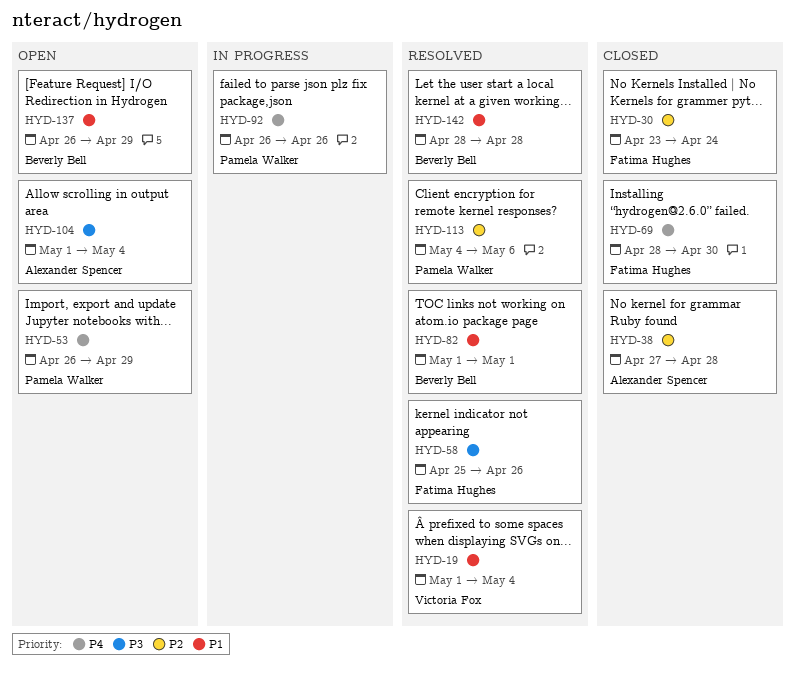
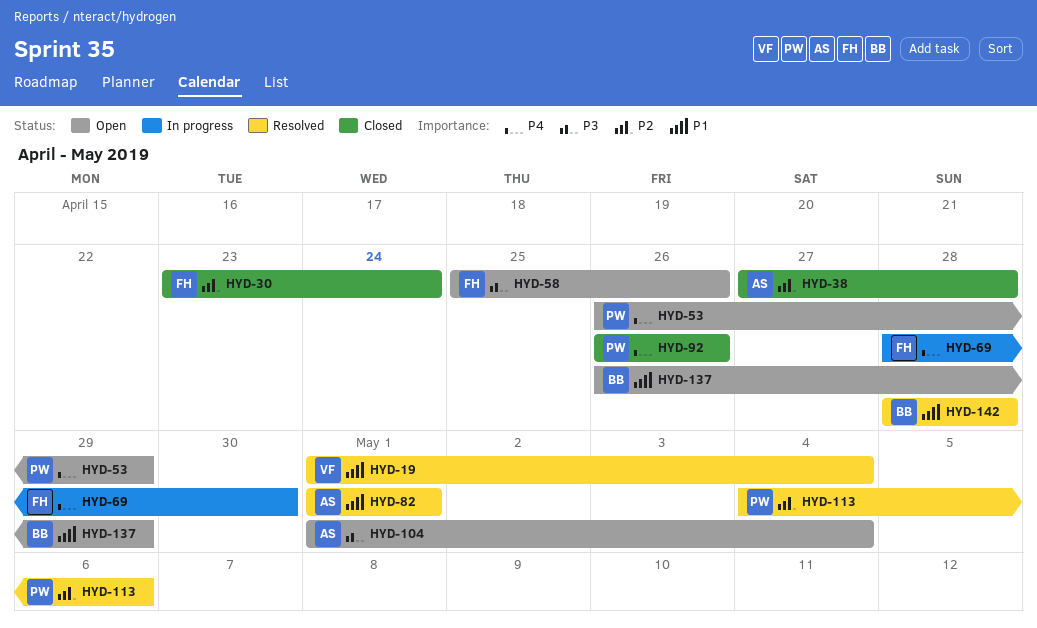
HYD-58, status: Resolved -> Open
HYD-69, status: Closed -> In progress
HYD-82, owner: Beverly Bell -> Alexander Spencer
HYD-92, status: In progress -> Closed

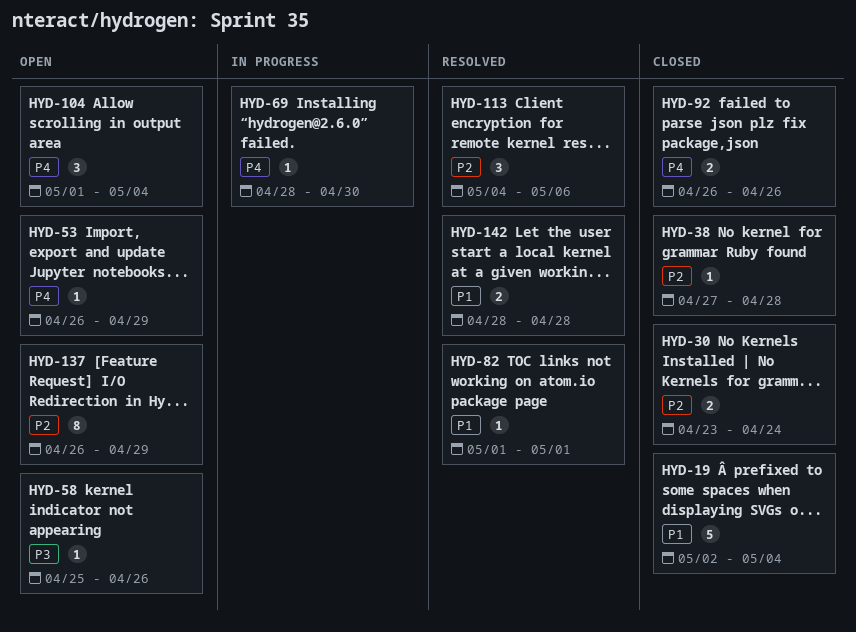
HYD-19, status: Resolved -> Closed
HYD-19, start: May 1 -> May 2
HYD-104, priority: P3 -> P4
HYD-137, priority: P1 -> P2

